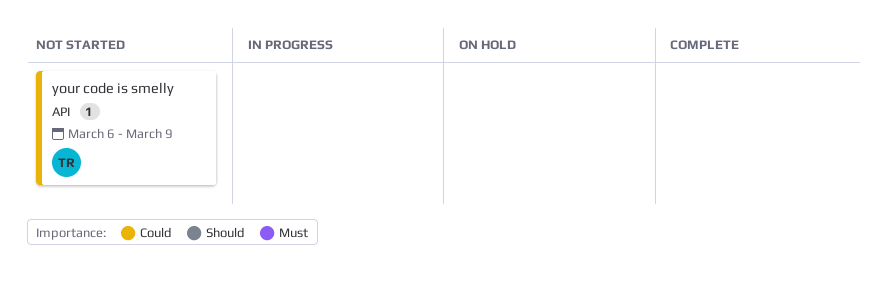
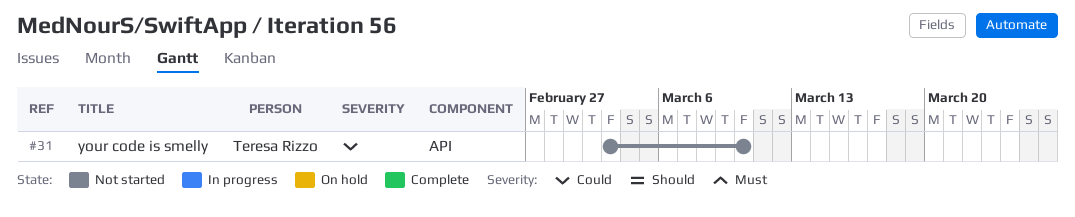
your code is smelly, start: Mar 6 -> Mar 3
your code is smelly, due: Mar 9 -> Mar 10

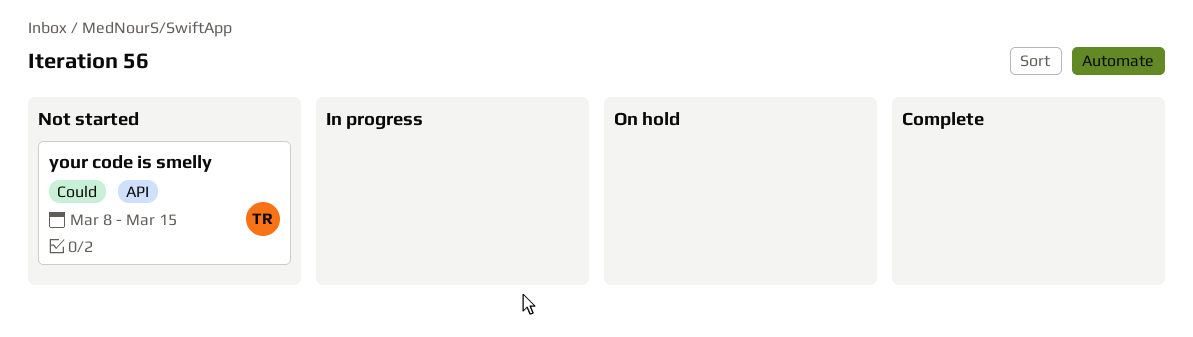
your code is smelly, start: Mar 3 -> Mar 8
your code is smelly, due: Mar 10 -> Mar 15

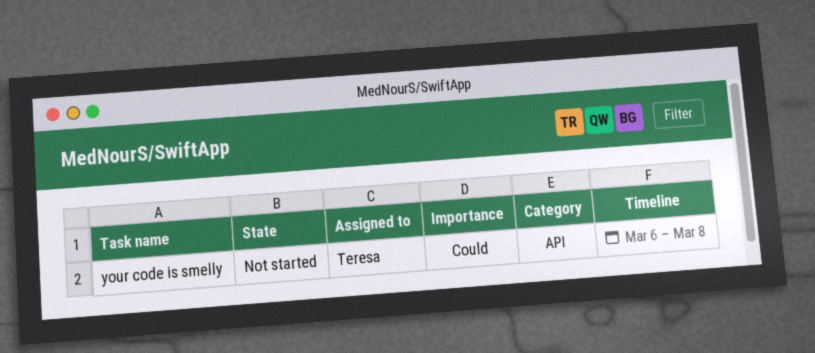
your code is smelly, start: Mar 8 -> Mar 6
your code is smelly, due: Mar 15 -> Mar 8

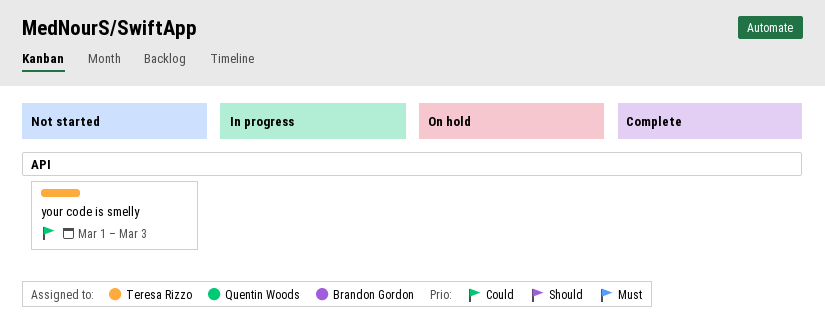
your code is smelly, start: Mar 6 -> Mar 1
your code is smelly, due: Mar 8 -> Mar 3

